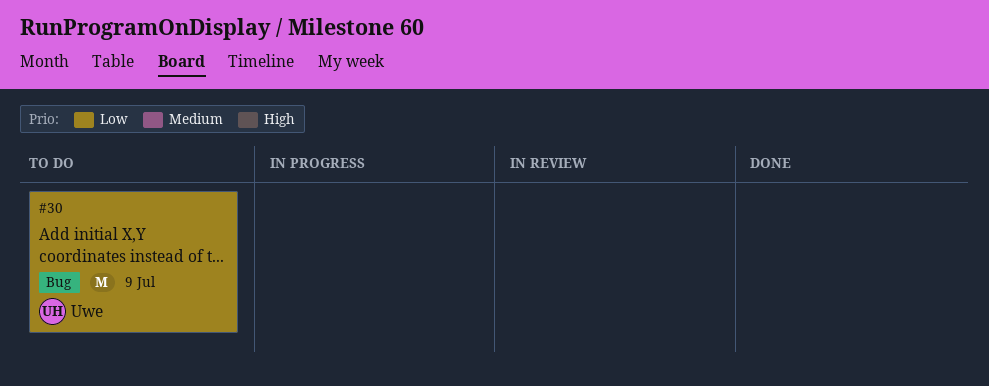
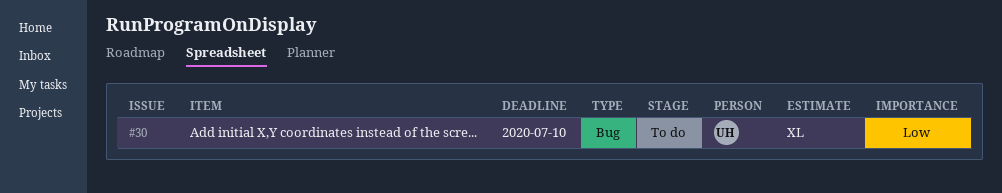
#30, estimate: M -> XL
#30, due: Jul 9 -> Jul 10

